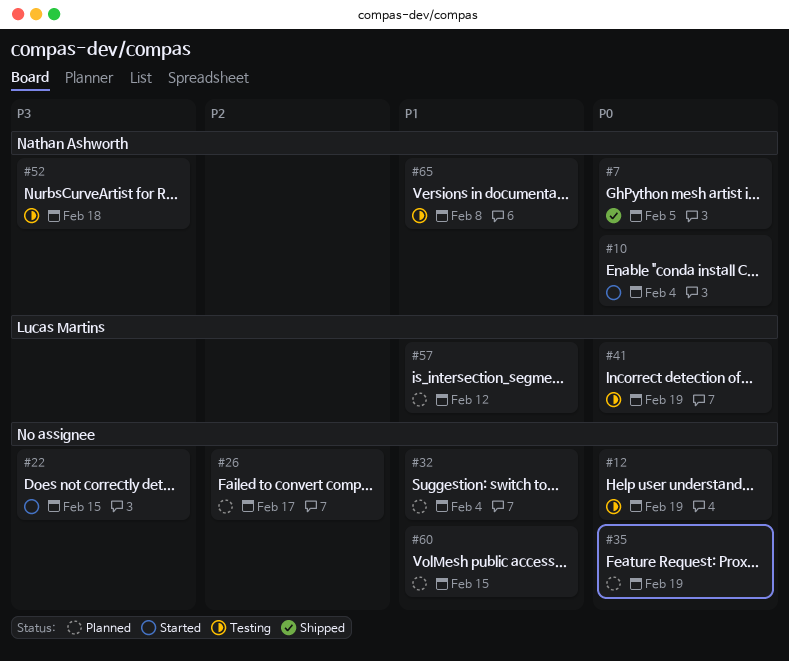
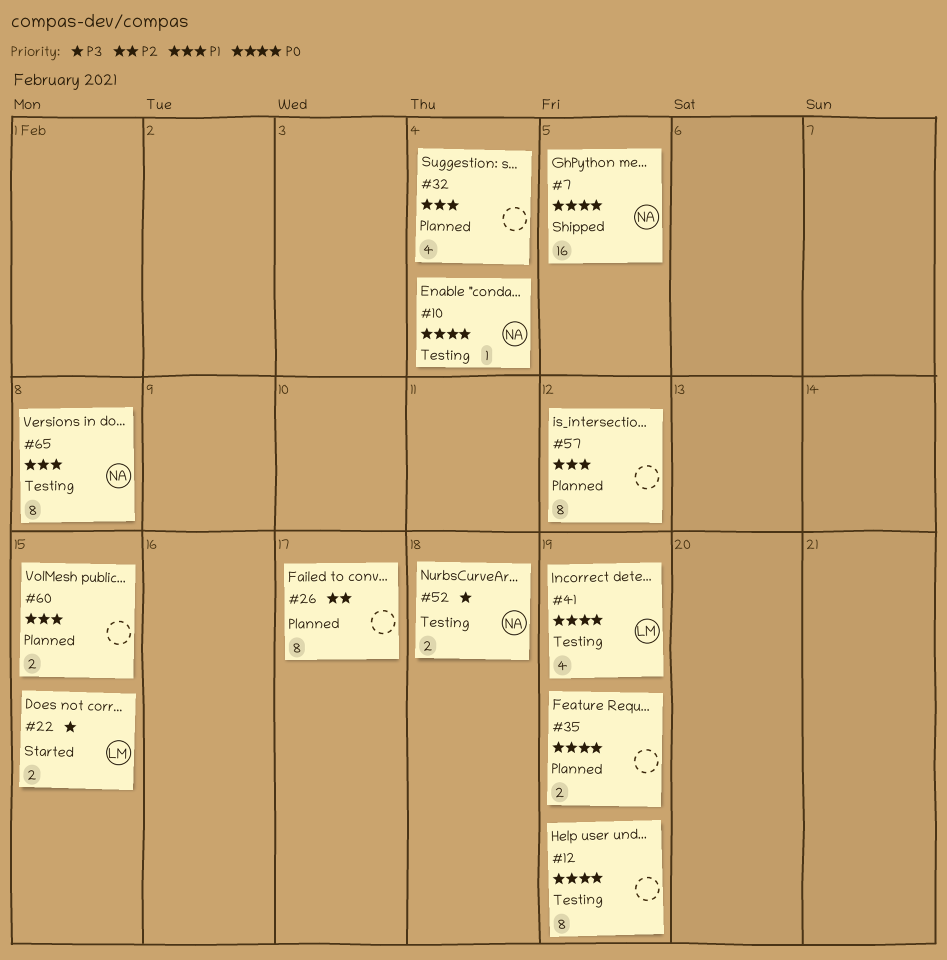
#10, status: Started -> Testing
#22, owner: none -> Lucas Martins
#57, owner: Lucas Martins -> none

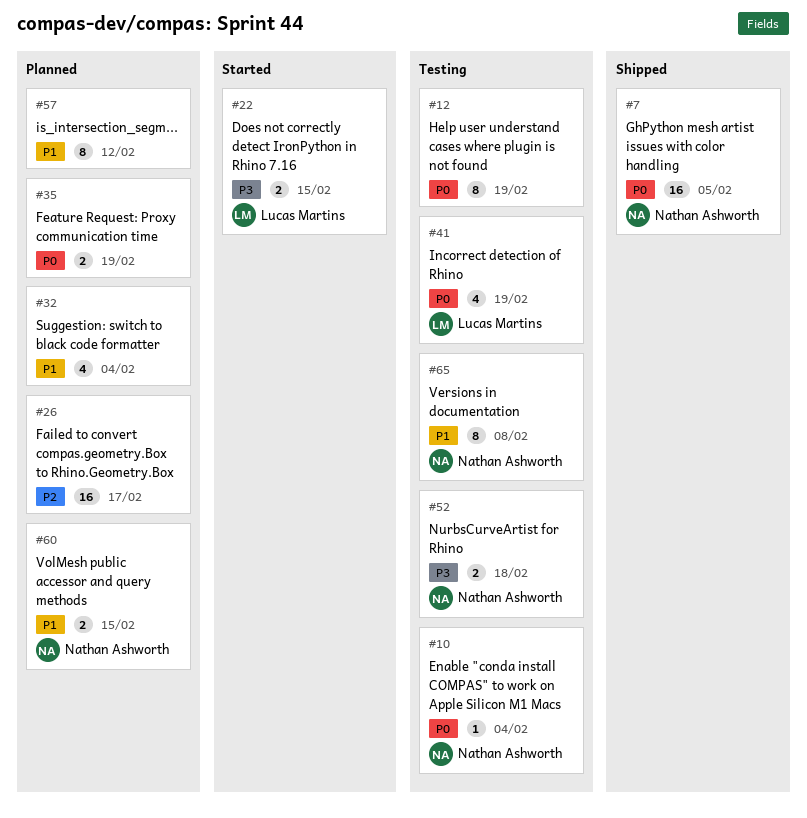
#26, estimate: 8 -> 16
#60, owner: none -> Nathan Ashworth

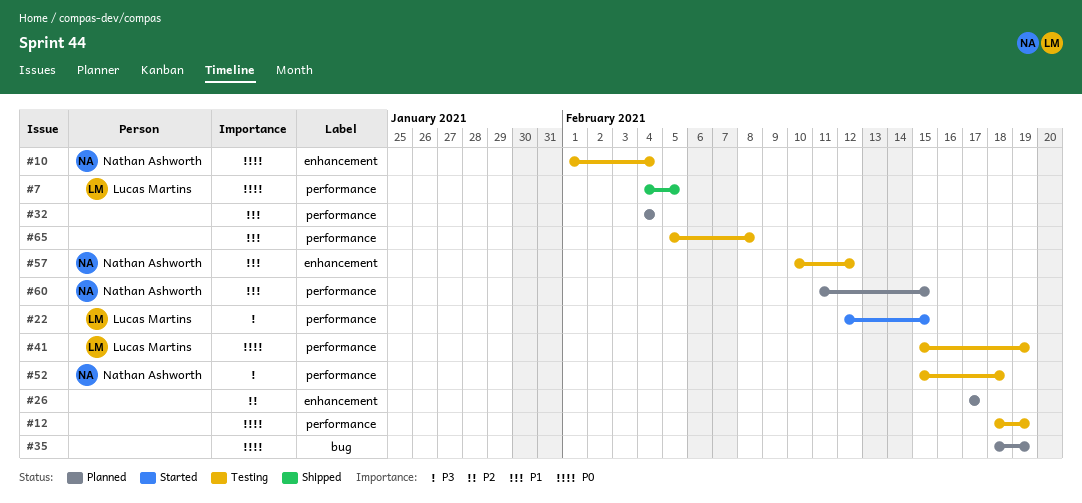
#7, owner: Nathan Ashworth -> Lucas Martins
#57, status: Planned -> Testing
#57, owner: none -> Nathan Ashworth
#65, owner: Nathan Ashworth -> none

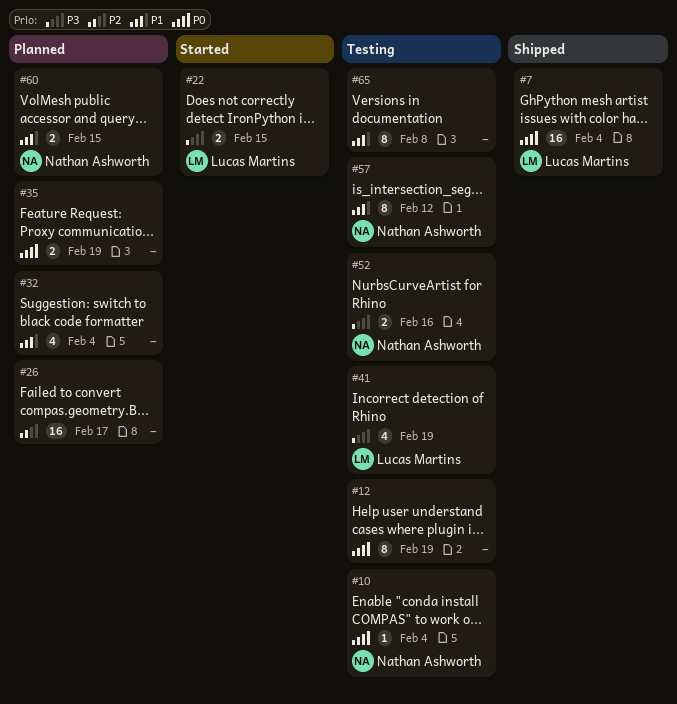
#7, due: Feb 5 -> Feb 4
#41, priority: P0 -> P3
#52, due: Feb 18 -> Feb 16

